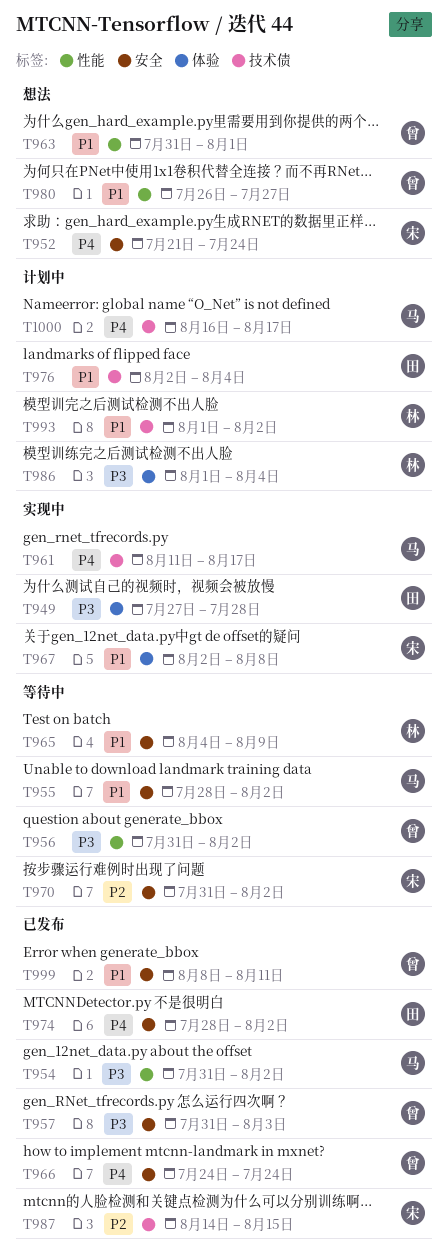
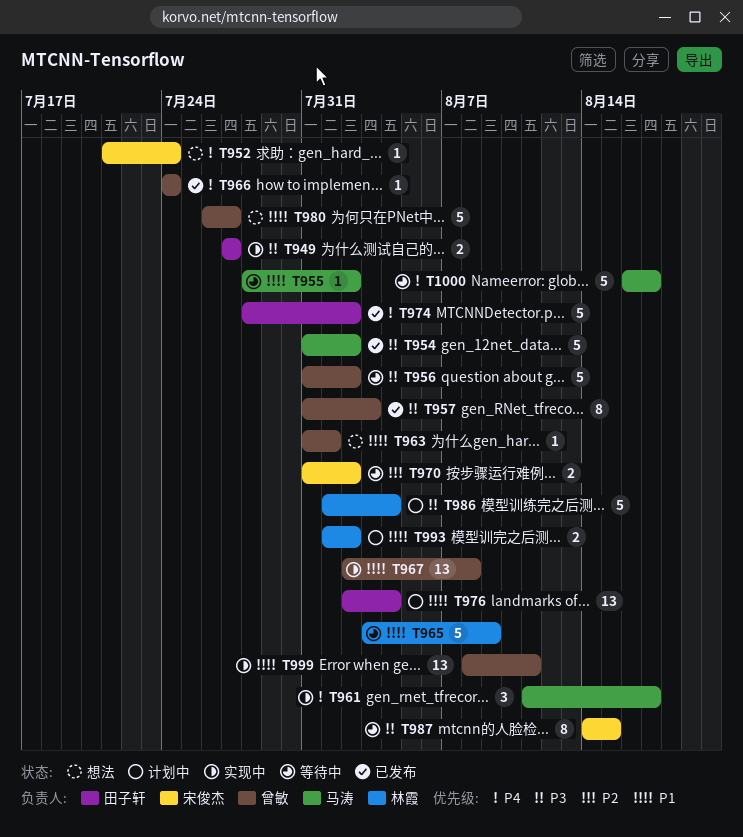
T949, due: Jul 28 -> Jul 27
T965, start: Aug 4 -> Aug 3
T967, owner: 宋俊杰 -> 曾敏
T987, status: 已发布 -> 等待中
T987, priority: P2 -> P3
T999, status: 已发布 -> 实现中
T1000, status: 计划中 -> 等待中

